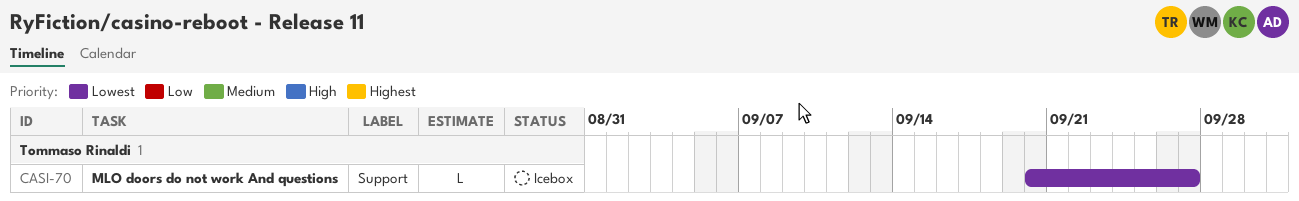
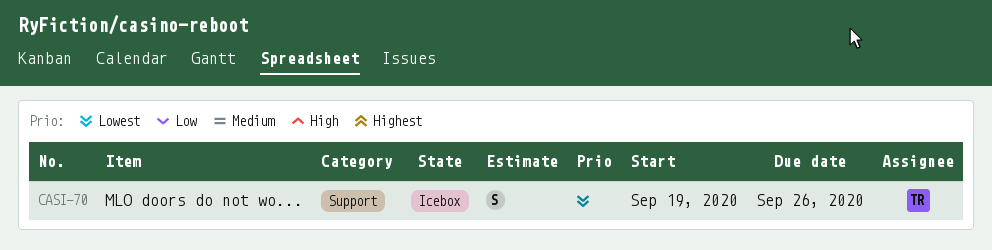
CASI-70, estimate: L -> S
CASI-70, start: Sep 20 -> Sep 19
CASI-70, due: Sep 27 -> Sep 26

